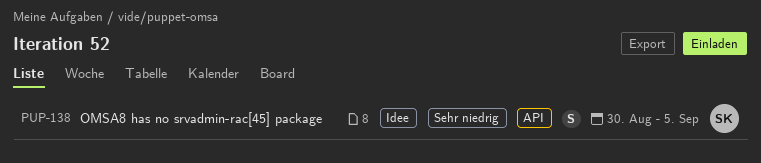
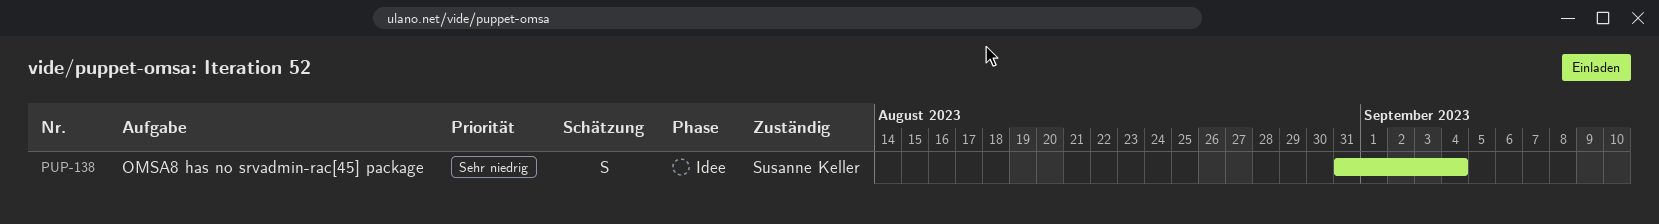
PUP-138, start: Aug 30 -> Aug 31
PUP-138, due: Sep 5 -> Sep 4

